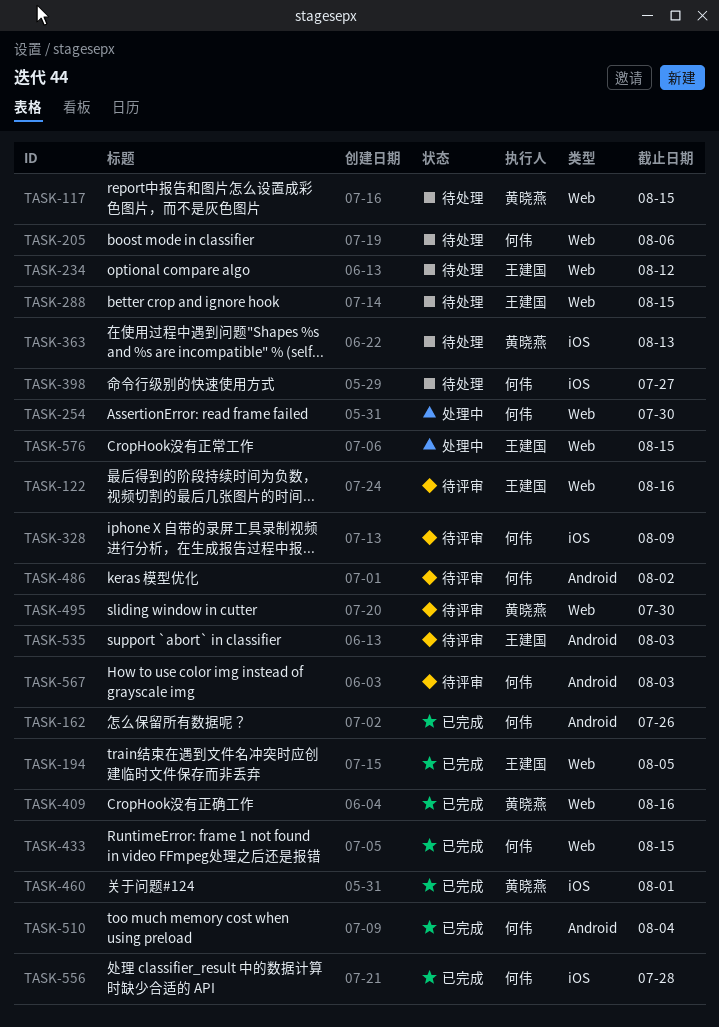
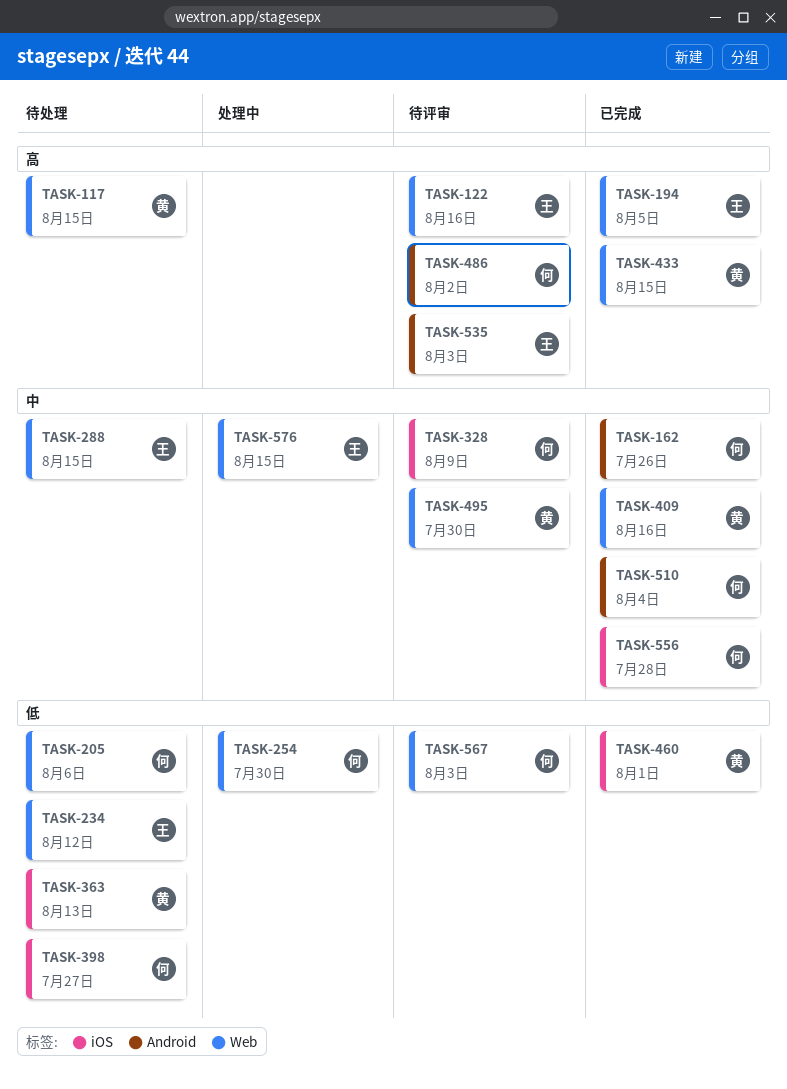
TASK-433, owner: 何伟 -> 黄晓燕
TASK-567, label: Android -> Web

